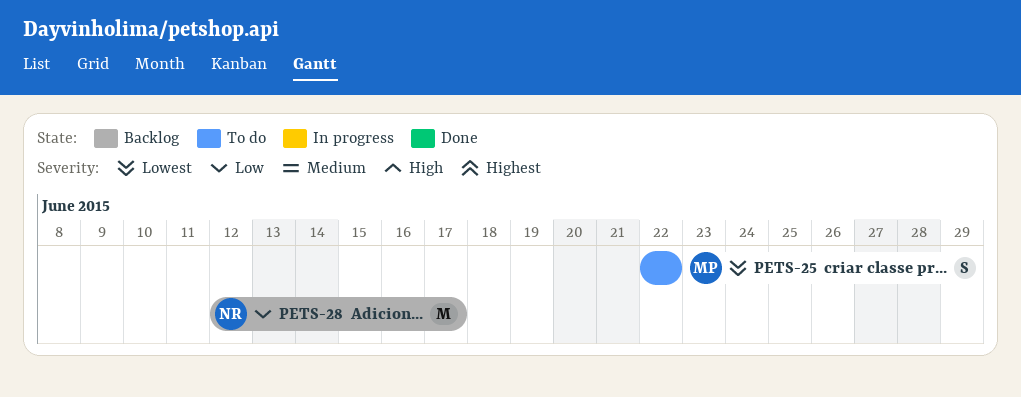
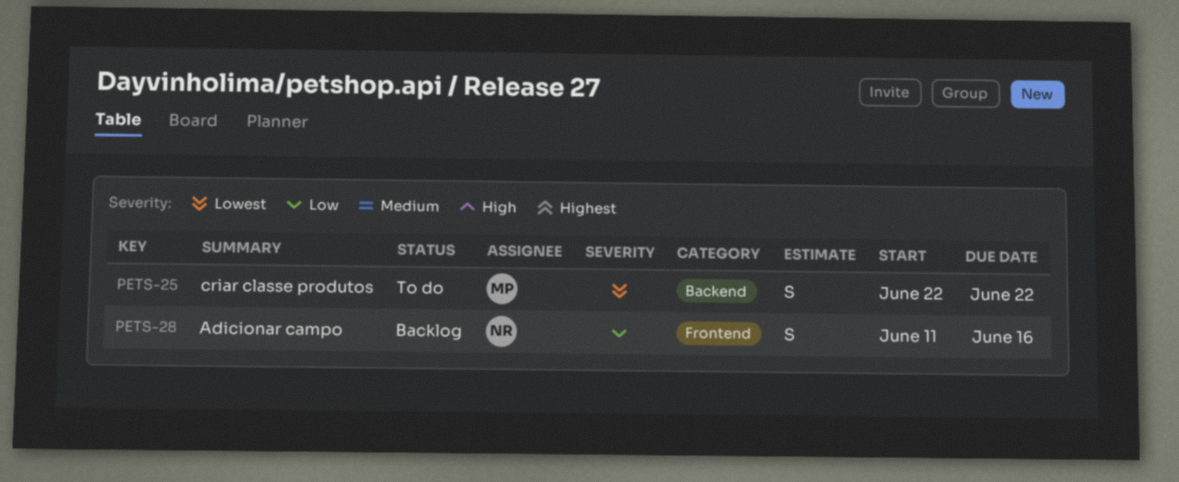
PETS-28, estimate: M -> S
PETS-28, start: Jun 12 -> Jun 11
PETS-28, due: Jun 17 -> Jun 16

